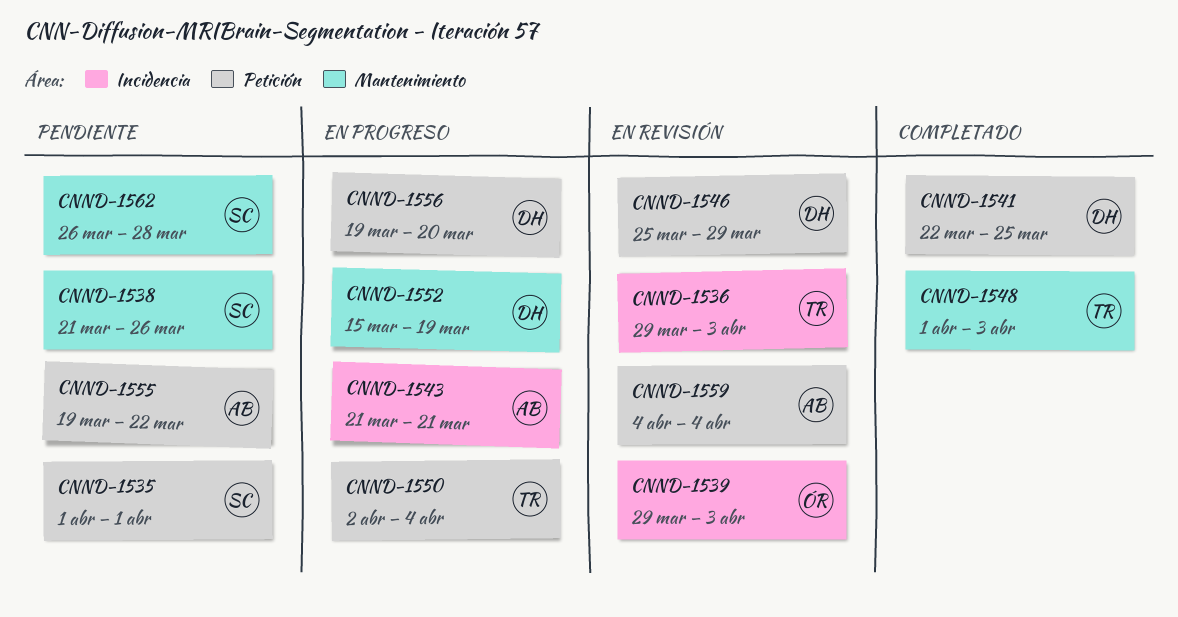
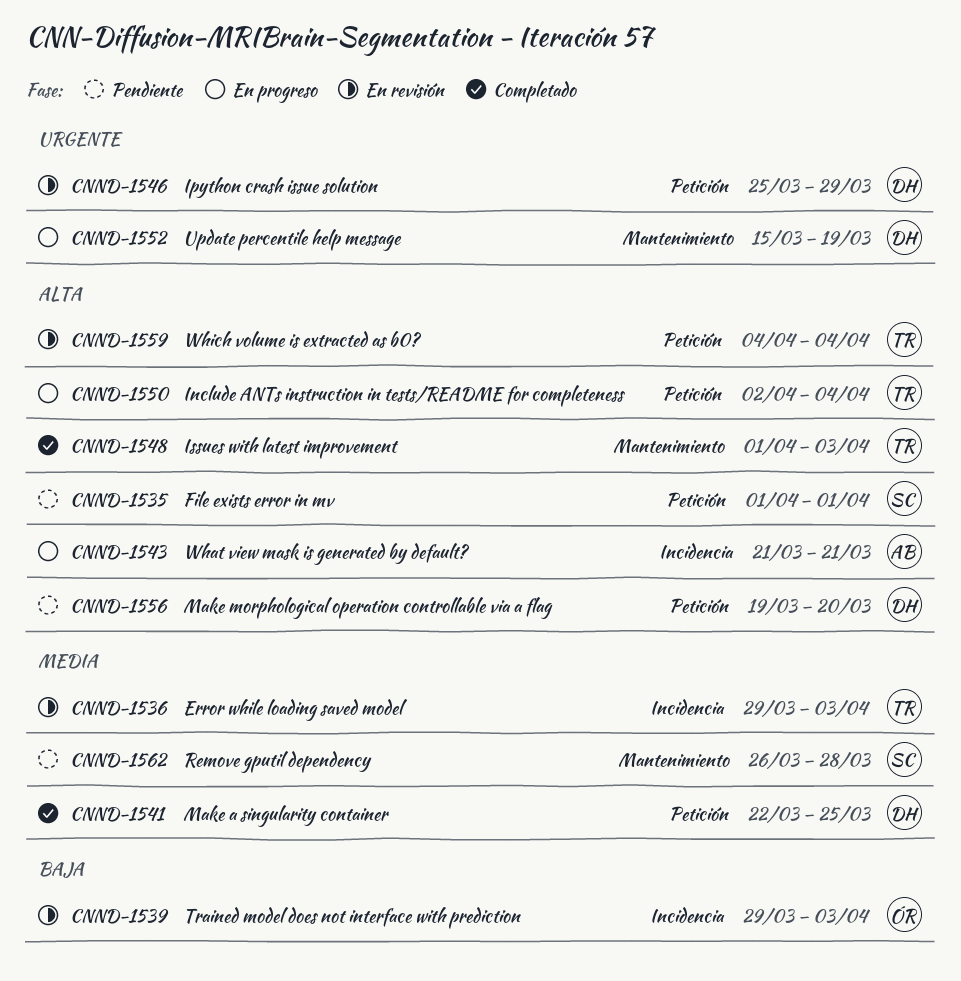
CNND-1538: present -> none
CNND-1555: present -> none
CNND-1556, status: En progreso -> Pendiente
CNND-1559, owner: AB -> TR

